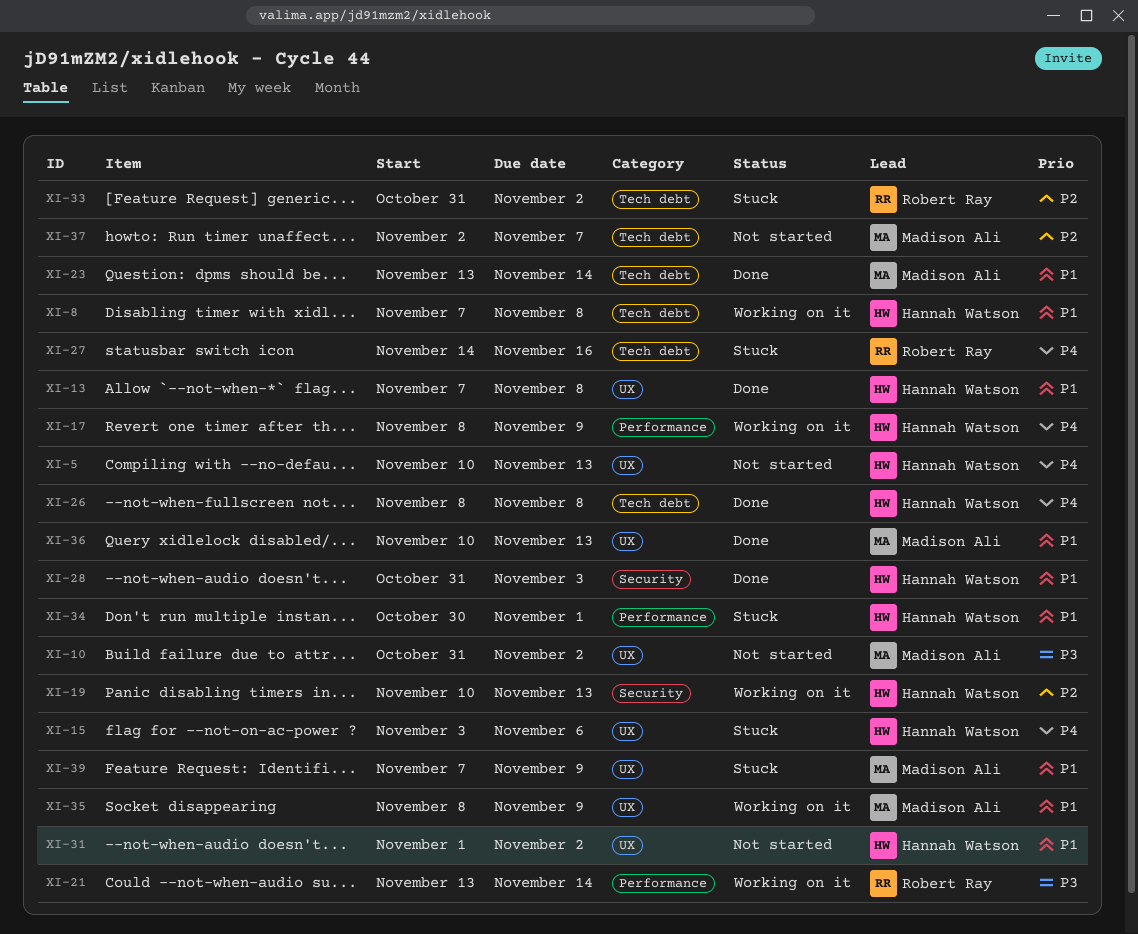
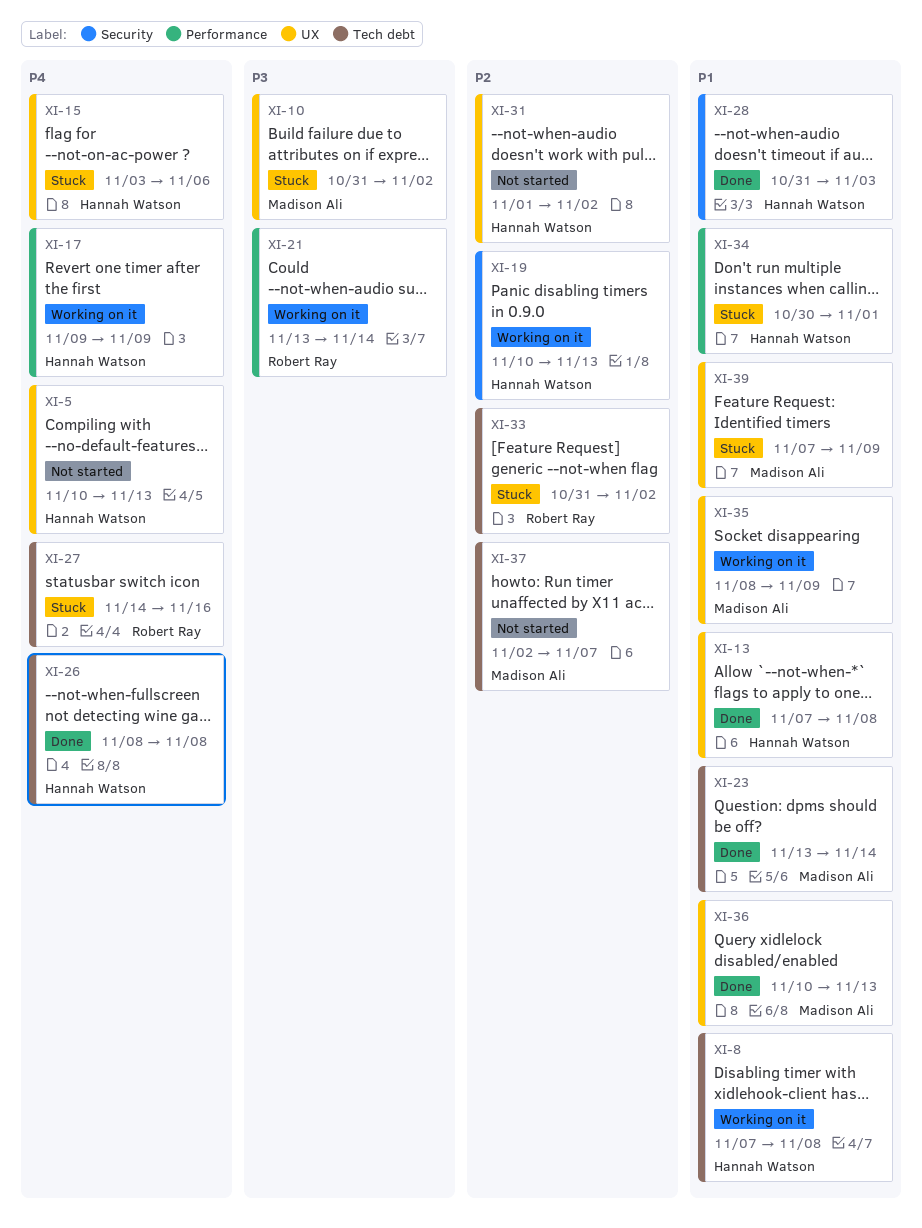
XI-10, status: Not started -> Stuck
XI-17, start: Nov 8 -> Nov 9
XI-31, priority: P1 -> P2

